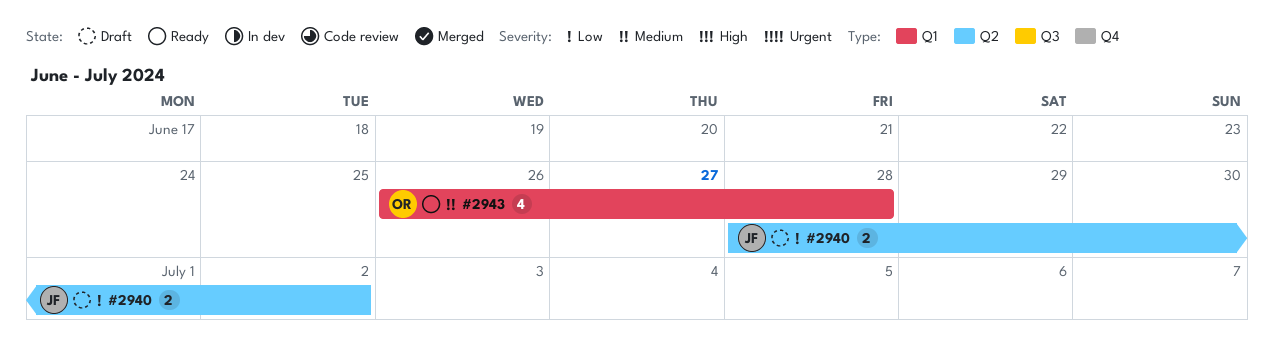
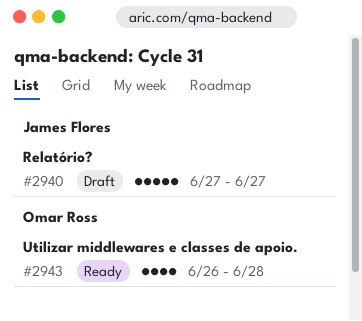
#2940, estimate: 2 -> 5
#2940, start: Jun 28 -> Jun 27
#2940, due: Jul 2 -> Jun 27

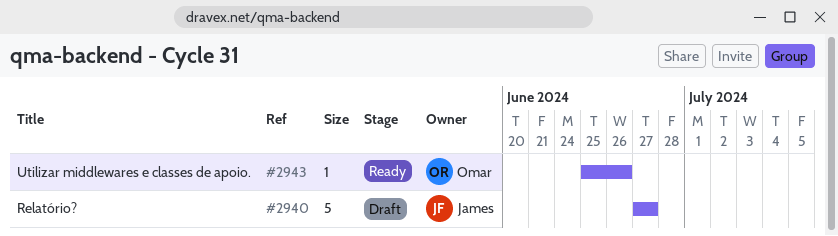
#2943, estimate: 4 -> 1
#2943, start: Jun 26 -> Jun 25
#2943, due: Jun 28 -> Jun 26

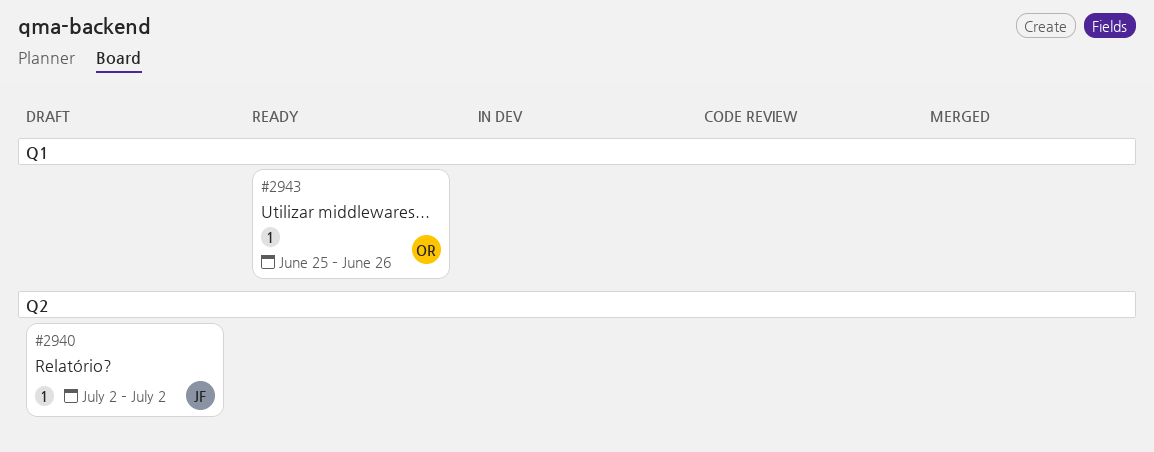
#2940, estimate: 5 -> 1
#2940, start: Jun 27 -> Jul 2
#2940, due: Jun 27 -> Jul 2

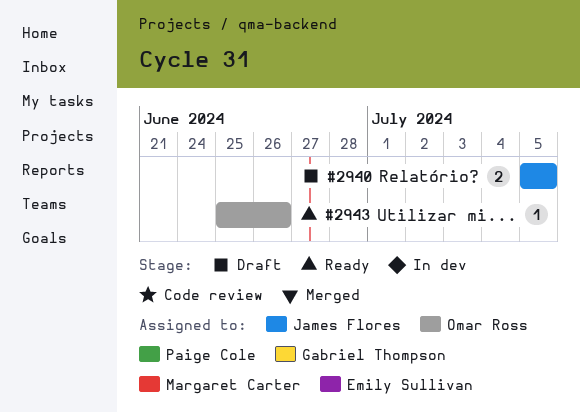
#2940, estimate: 1 -> 2
#2940, start: Jul 2 -> Jul 5
#2940, due: Jul 2 -> Jul 5

